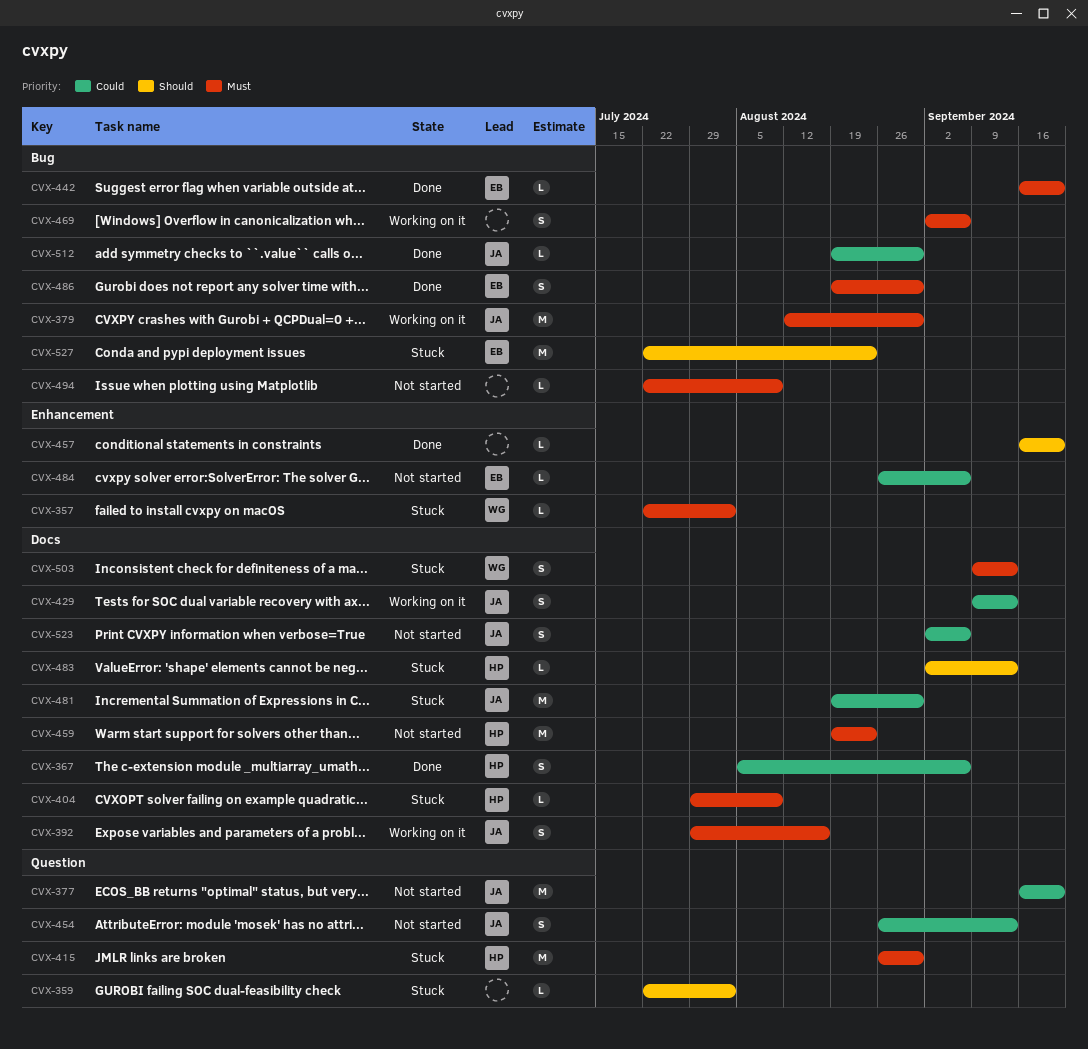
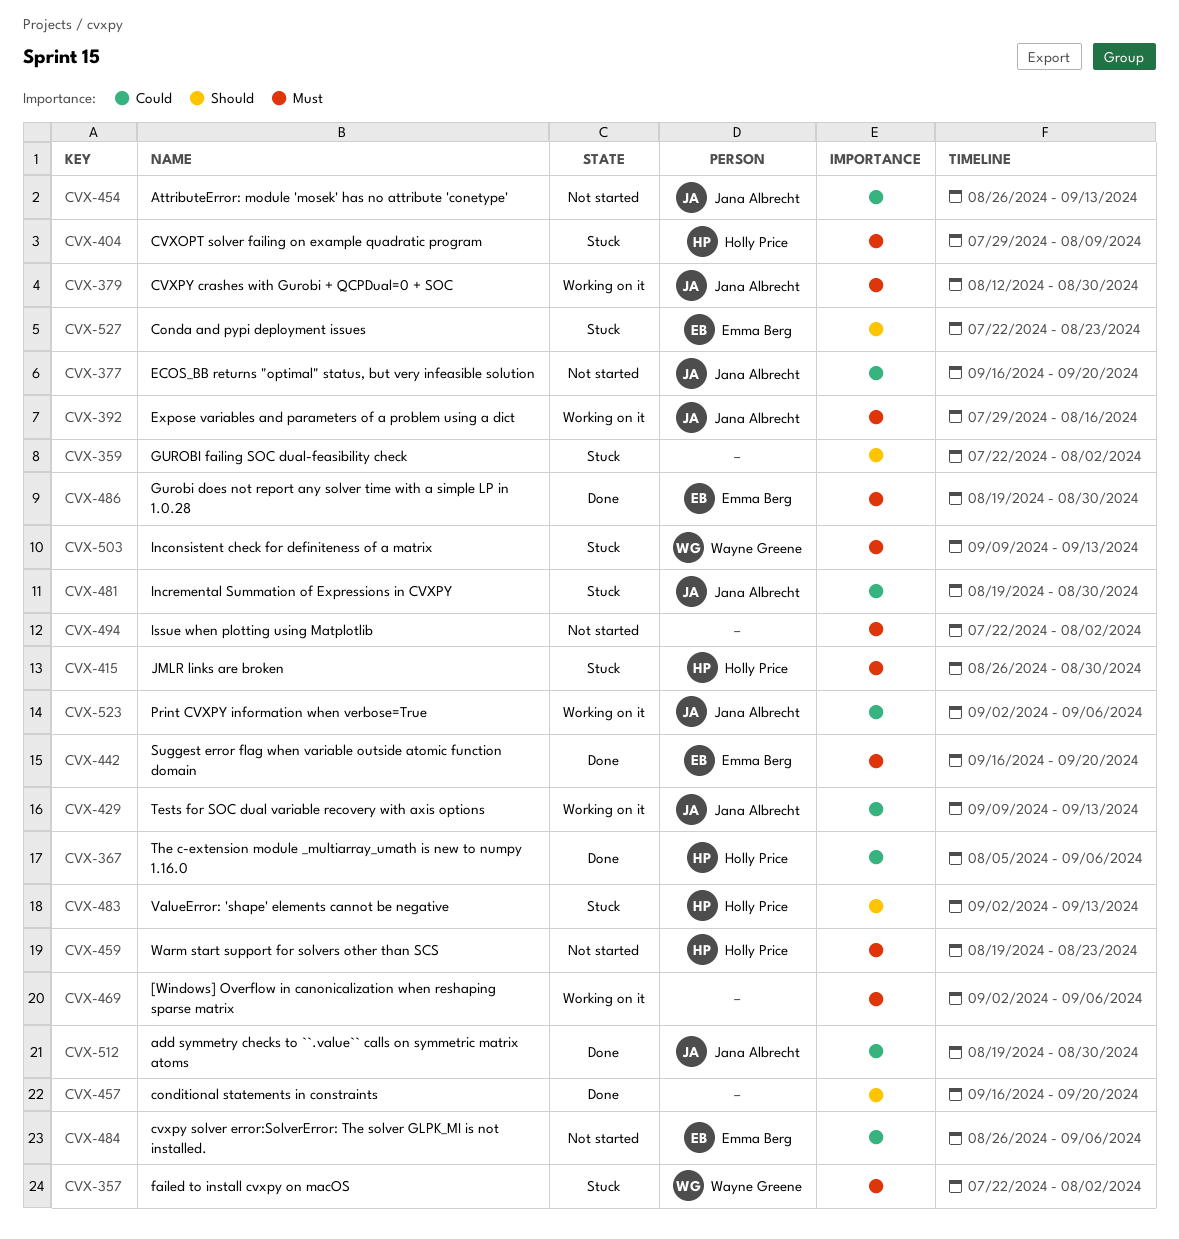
CVX-494, due: Aug 9 -> Aug 2
CVX-523, status: Not started -> Working on it

